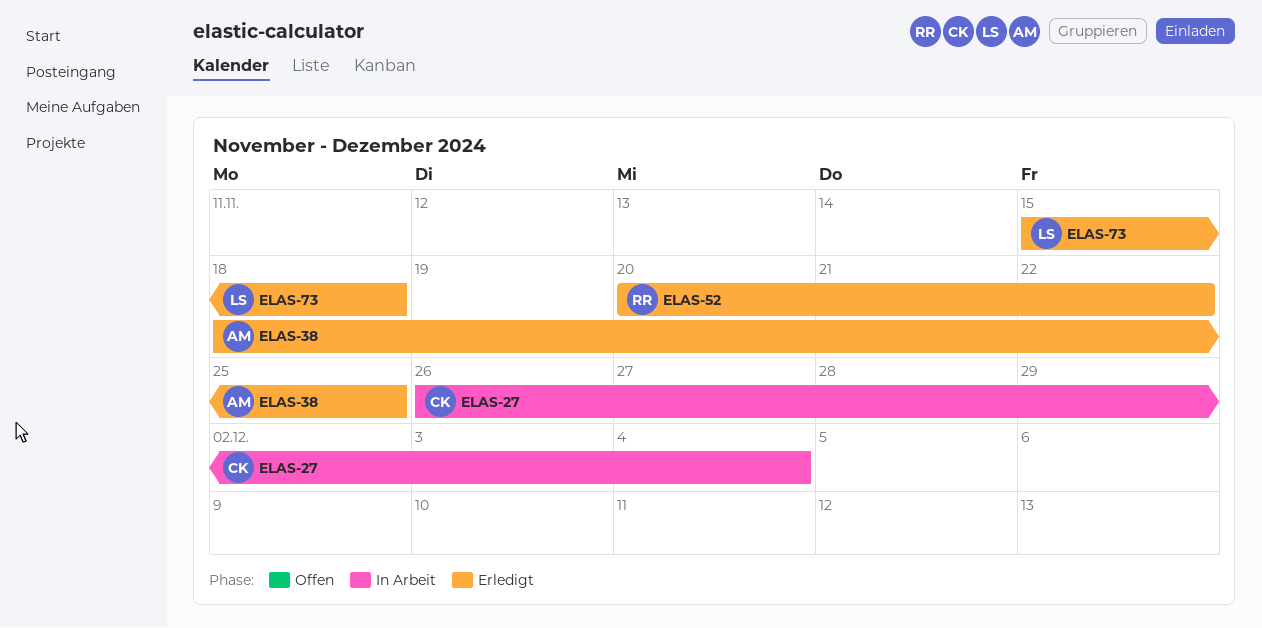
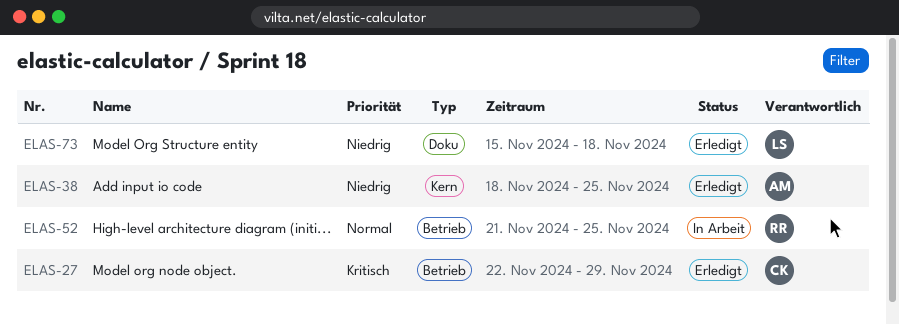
ELAS-27, status: In Arbeit -> Erledigt
ELAS-27, start: Nov 26 -> Nov 22
ELAS-27, due: Dec 4 -> Nov 29
ELAS-52, status: Erledigt -> In Arbeit
ELAS-52, start: Nov 20 -> Nov 21
ELAS-52, due: Nov 22 -> Nov 25

